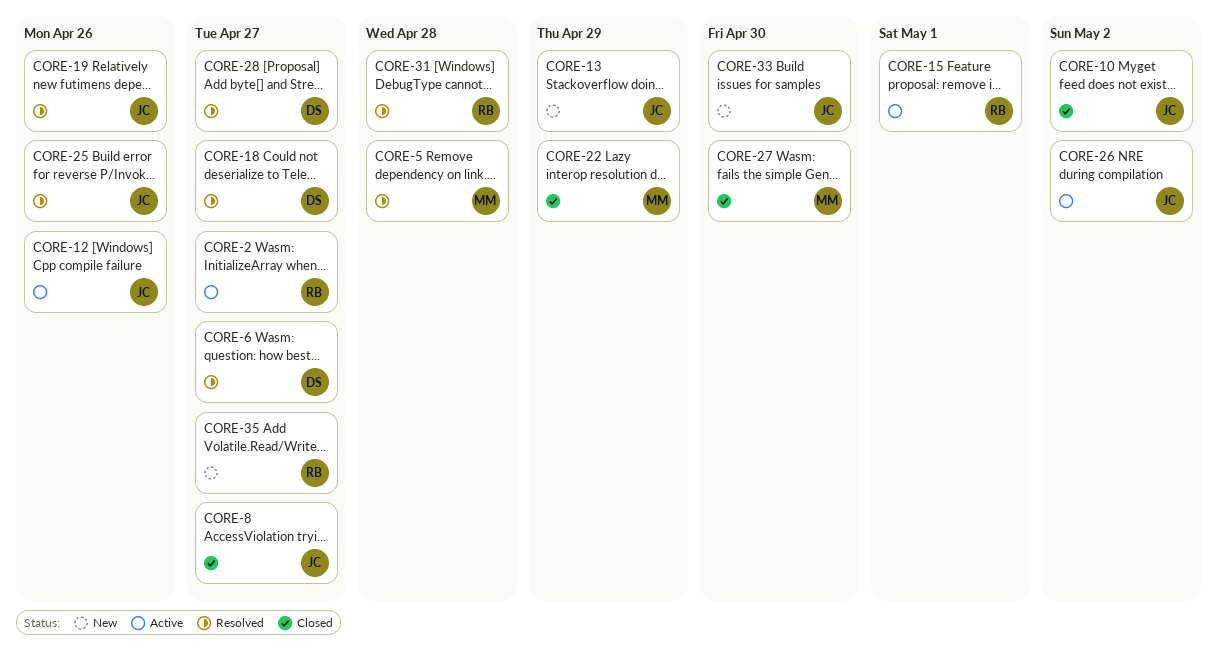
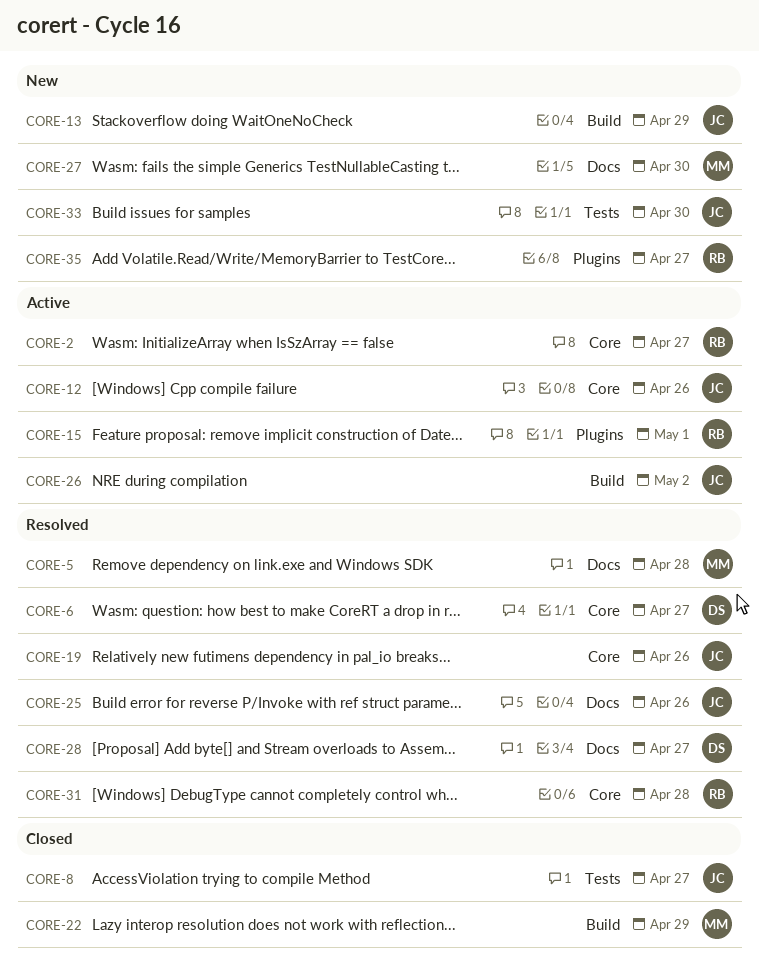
CORE-10: present -> none
CORE-18: present -> none
CORE-27, status: Closed -> New

